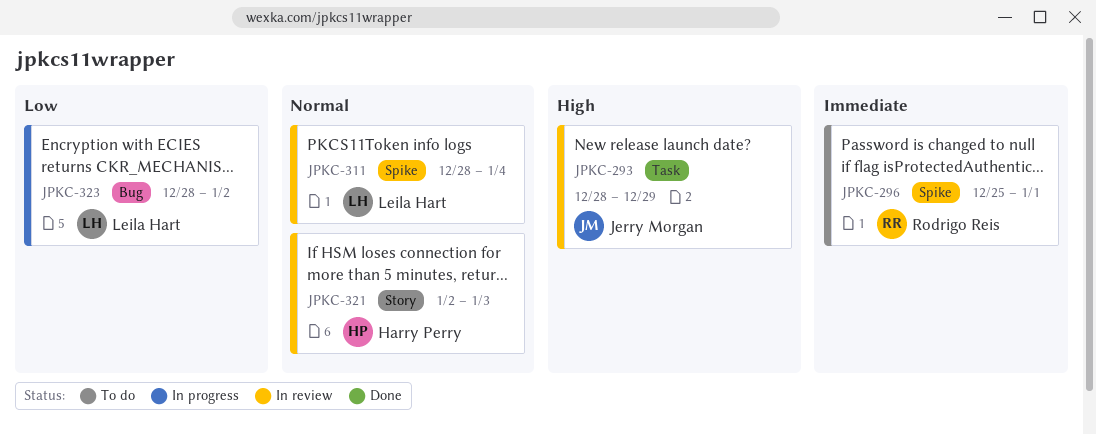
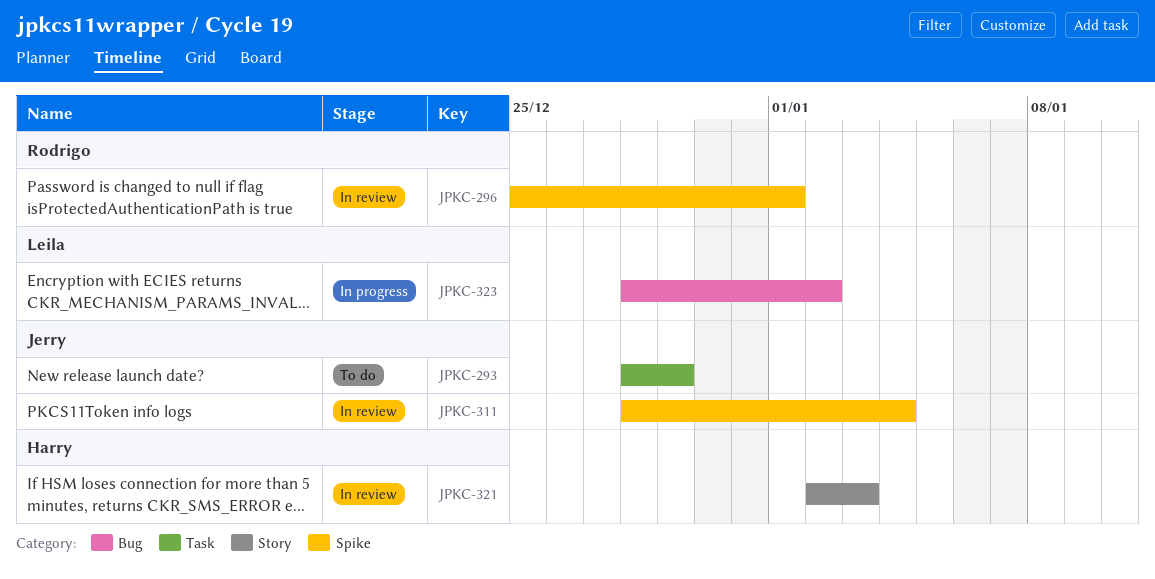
JPKC-293, status: In review -> To do
JPKC-296, status: To do -> In review
JPKC-311, owner: Leila Hart -> Jerry Morgan

